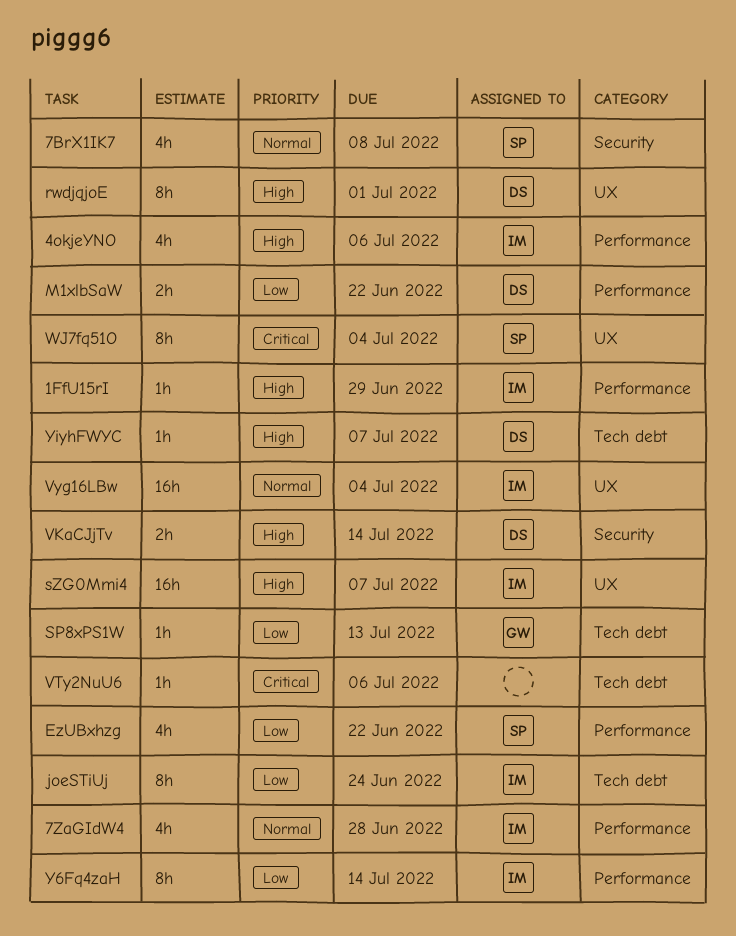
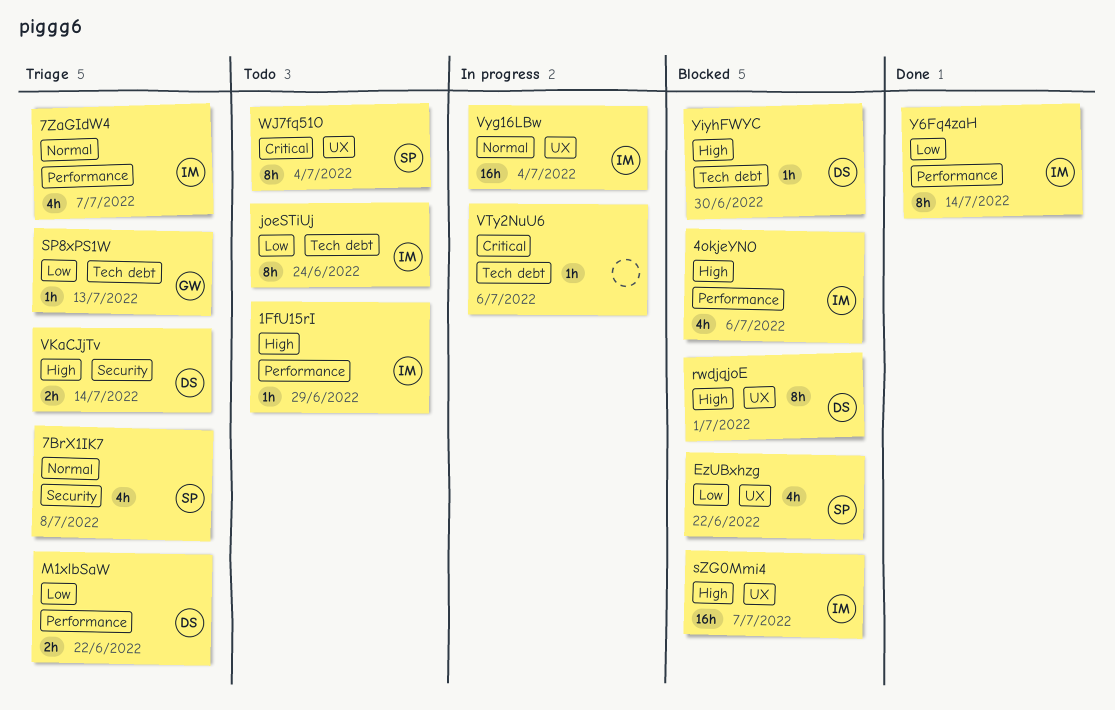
7ZaGIdW4, due: Jun 28 -> Jul 7
EzUBxhzg, label: Performance -> UX
YiyhFWYC, due: Jul 7 -> Jun 30

